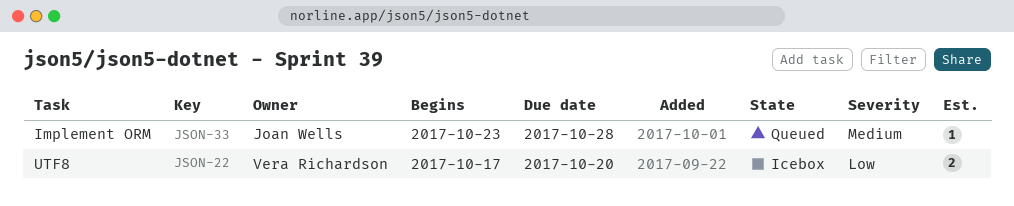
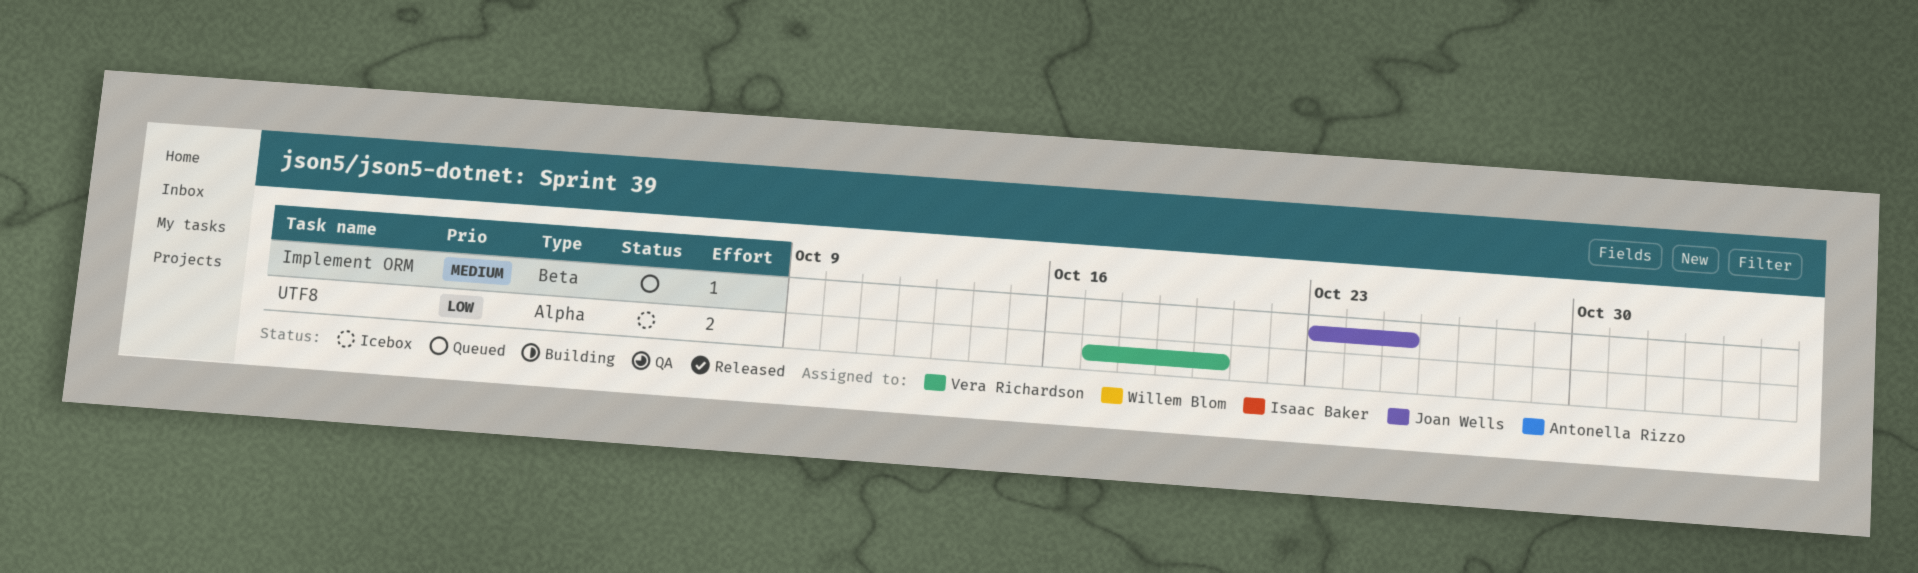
Implement ORM, due: Oct 28 -> Oct 25

